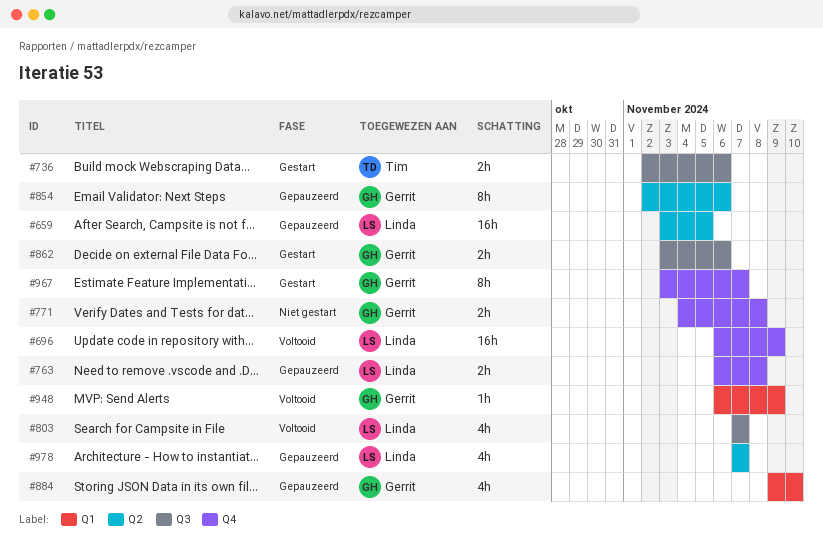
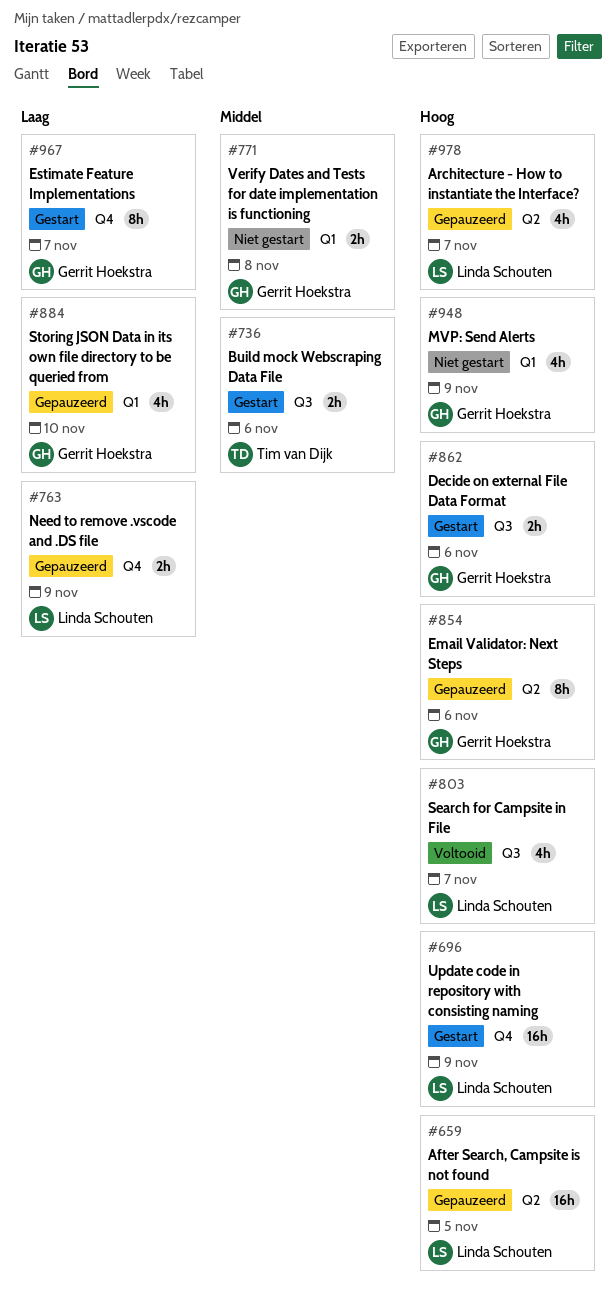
#696, status: Voltooid -> Gestart
#763, due: Nov 8 -> Nov 9
#771, label: Q4 -> Q1
#948, status: Voltooid -> Niet gestart
#948, estimate: 1h -> 4h

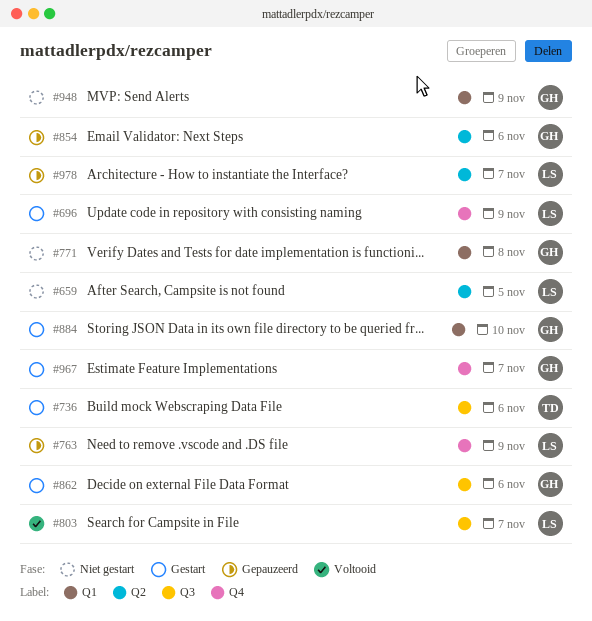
#659, status: Gepauzeerd -> Niet gestart
#884, status: Gepauzeerd -> Gestart

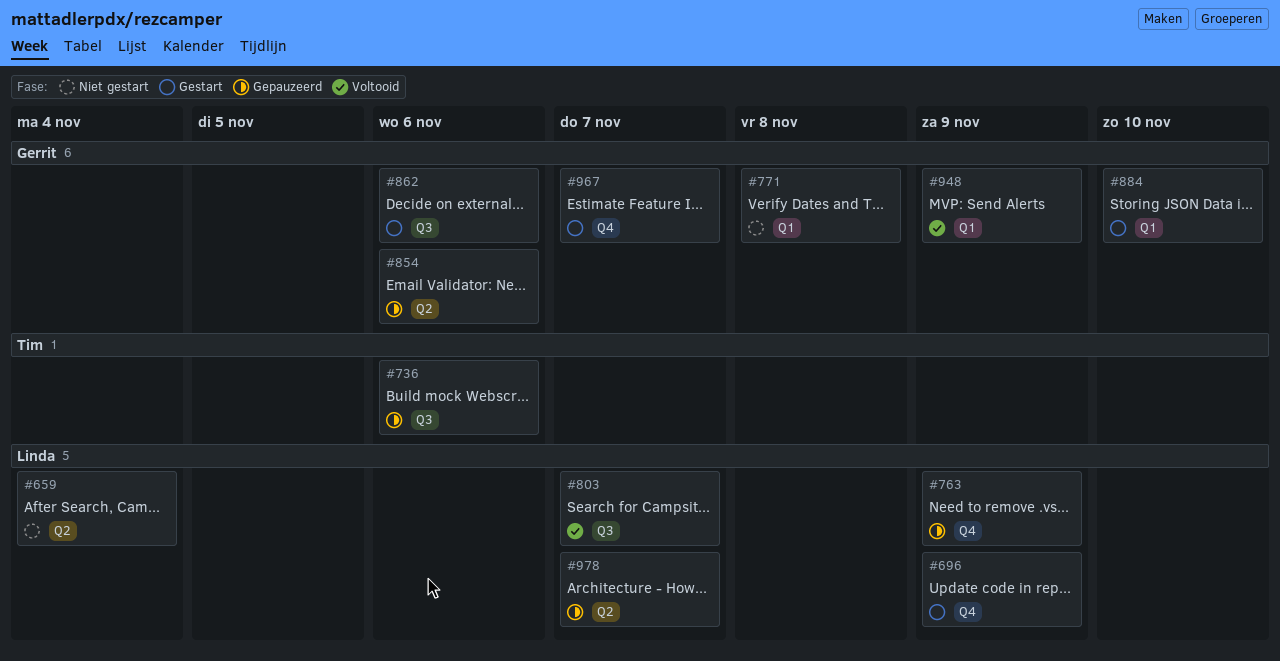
#659, due: Nov 5 -> Nov 4
#736, status: Gestart -> Gepauzeerd
#948, status: Niet gestart -> Voltooid

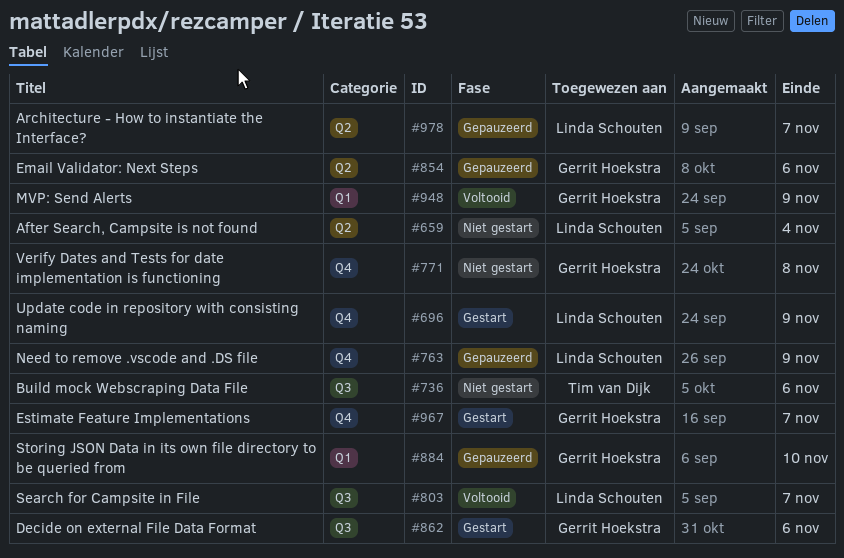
#736, status: Gepauzeerd -> Niet gestart
#771, label: Q1 -> Q4
#884, status: Gestart -> Gepauzeerd

